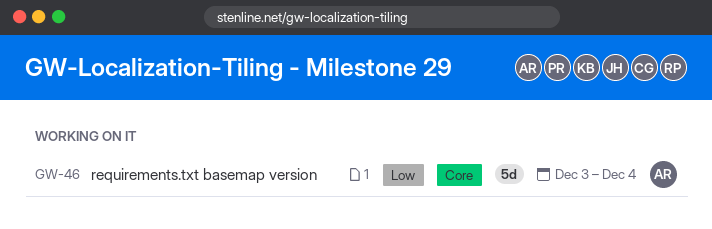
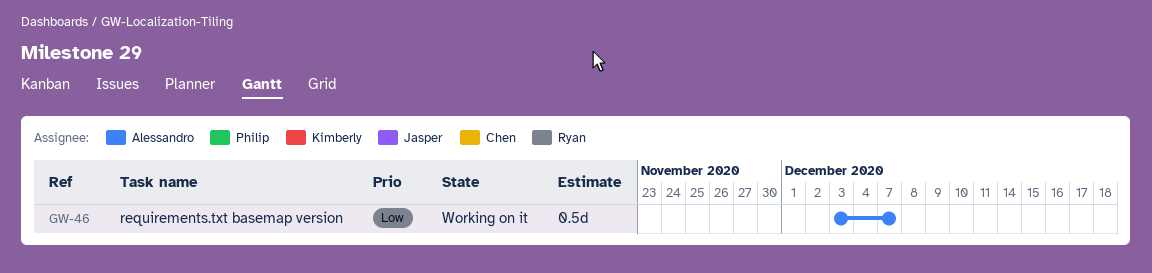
GW-46, estimate: 5d -> 0.5d
GW-46, due: Dec 4 -> Dec 7

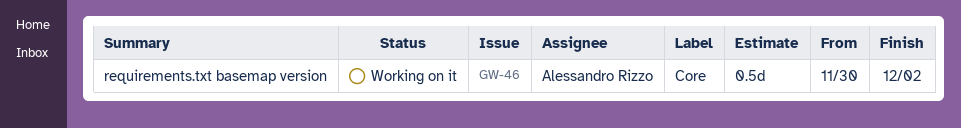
GW-46, start: Dec 3 -> Nov 30
GW-46, due: Dec 7 -> Dec 2

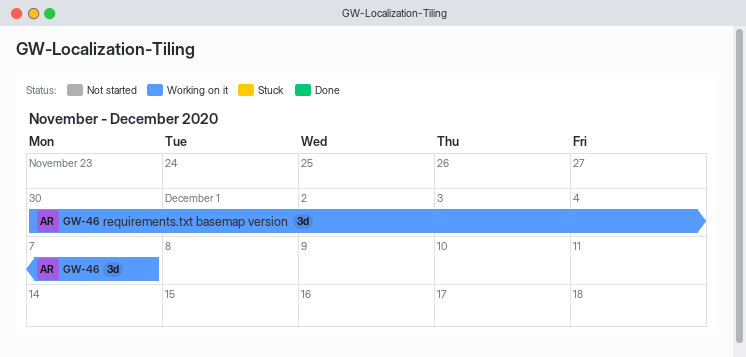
GW-46, estimate: 0.5d -> 3d
GW-46, due: Dec 2 -> Dec 7

